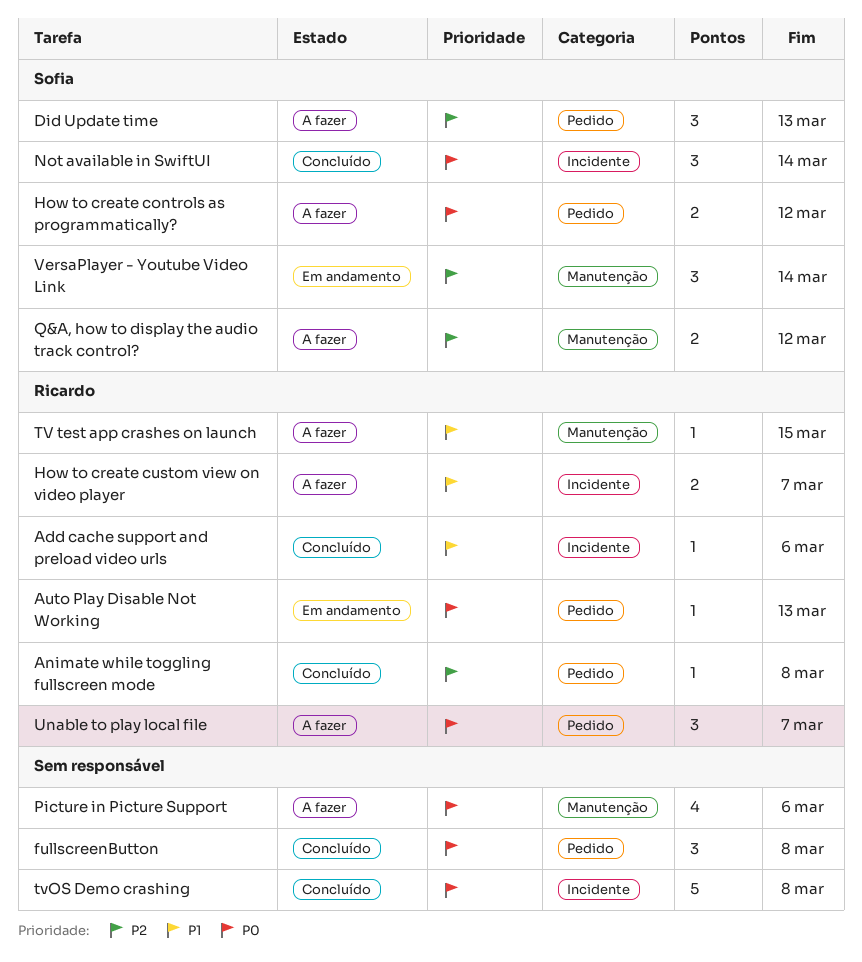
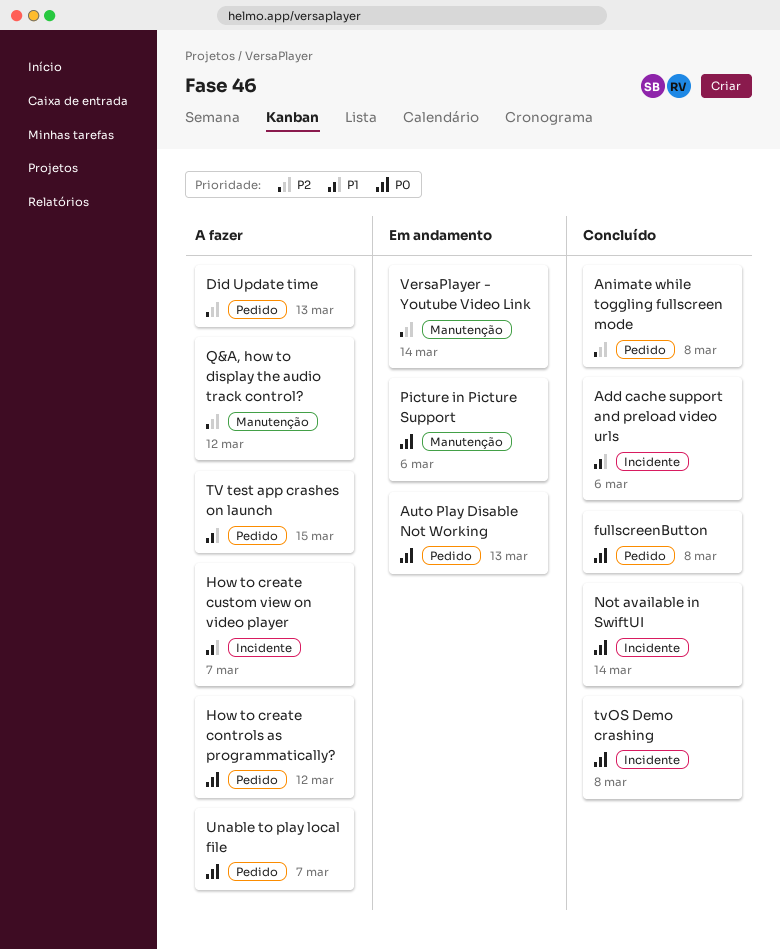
Picture in Picture Support, status: A fazer -> Em andamento
TV test app crashes on launch, label: Manutenção -> Pedido

